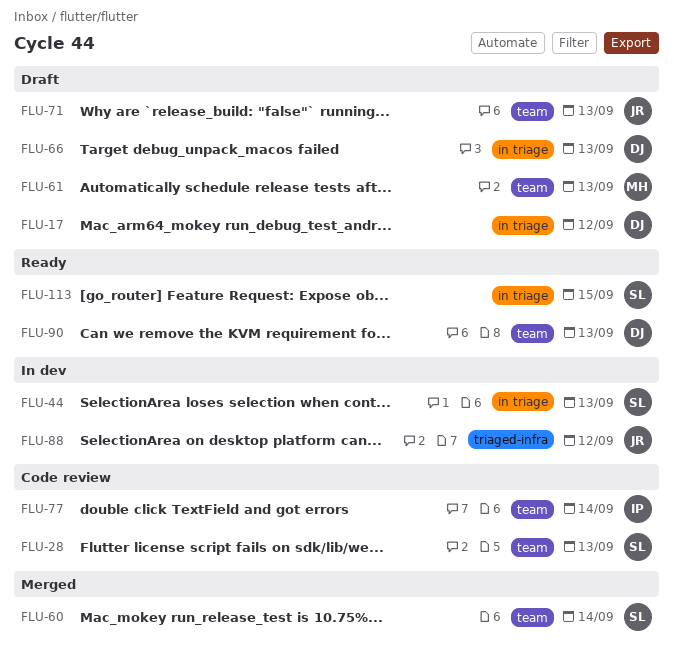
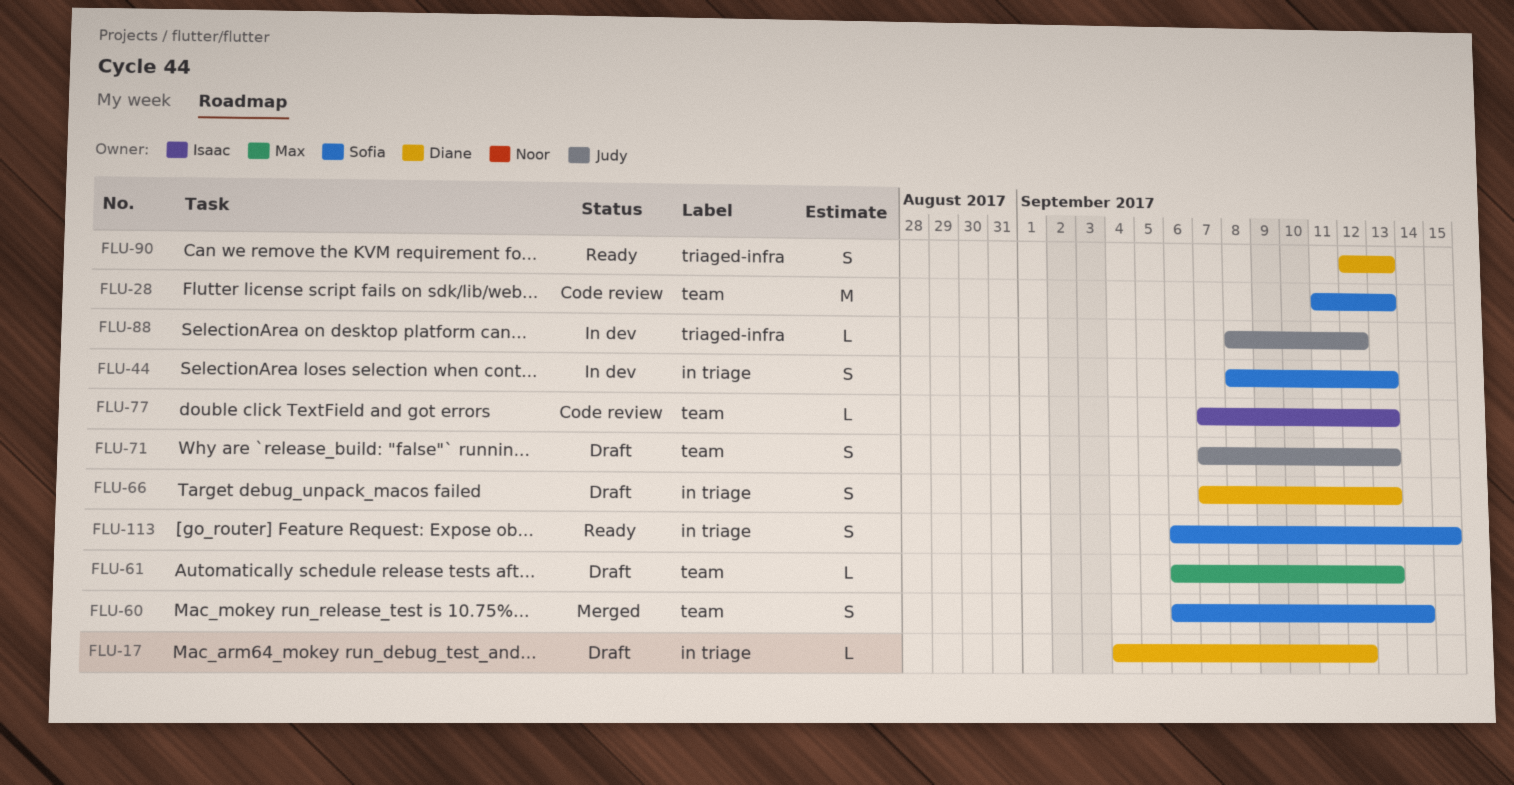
FLU-77, due: Sep 14 -> Sep 13
FLU-90, label: team -> triaged-infra

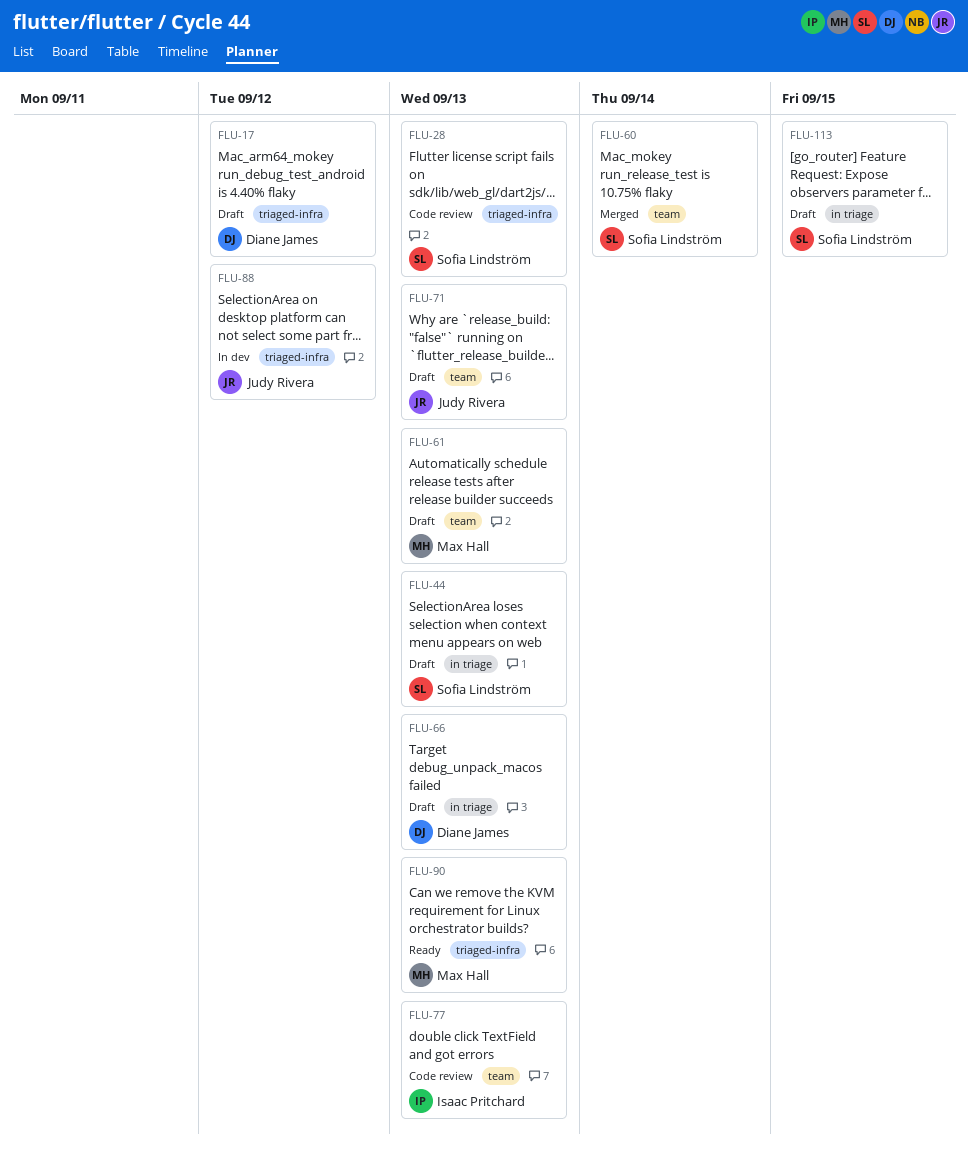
FLU-17, label: in triage -> triaged-infra
FLU-28, label: team -> triaged-infra
FLU-44, status: In dev -> Draft
FLU-90, owner: Diane James -> Max Hall
FLU-113, status: Ready -> Draft

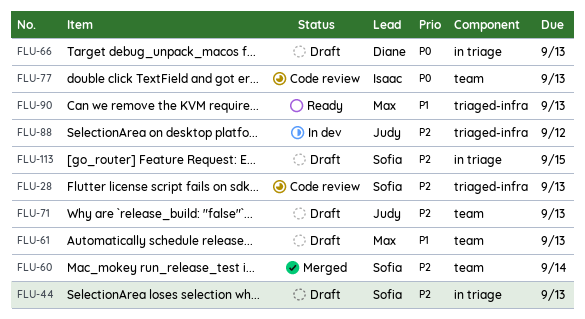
FLU-17: present -> none

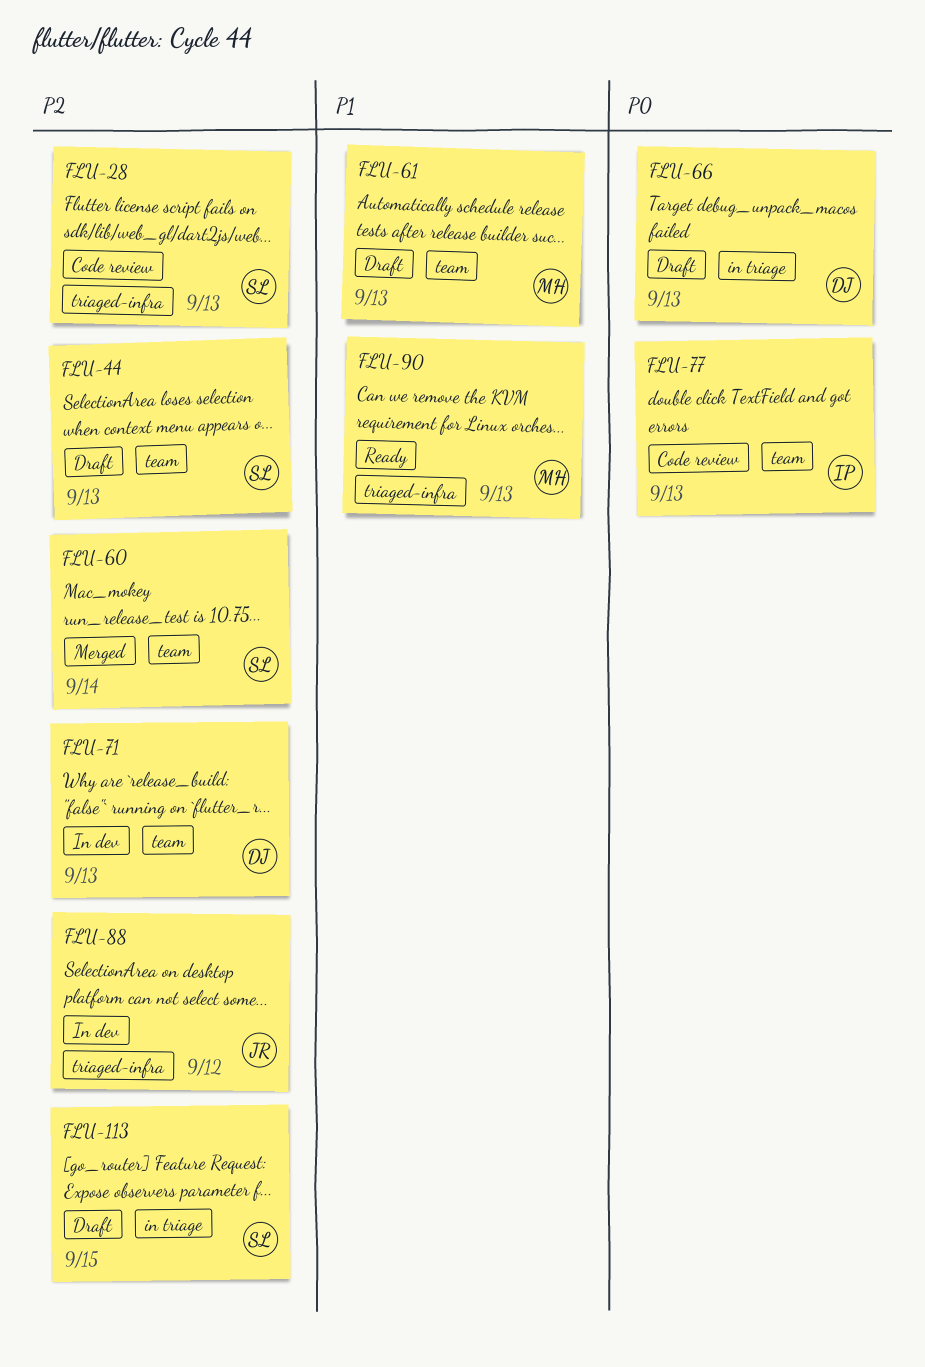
FLU-44, label: in triage -> team
FLU-71, status: Draft -> In dev
FLU-71, owner: Judy -> Diane

